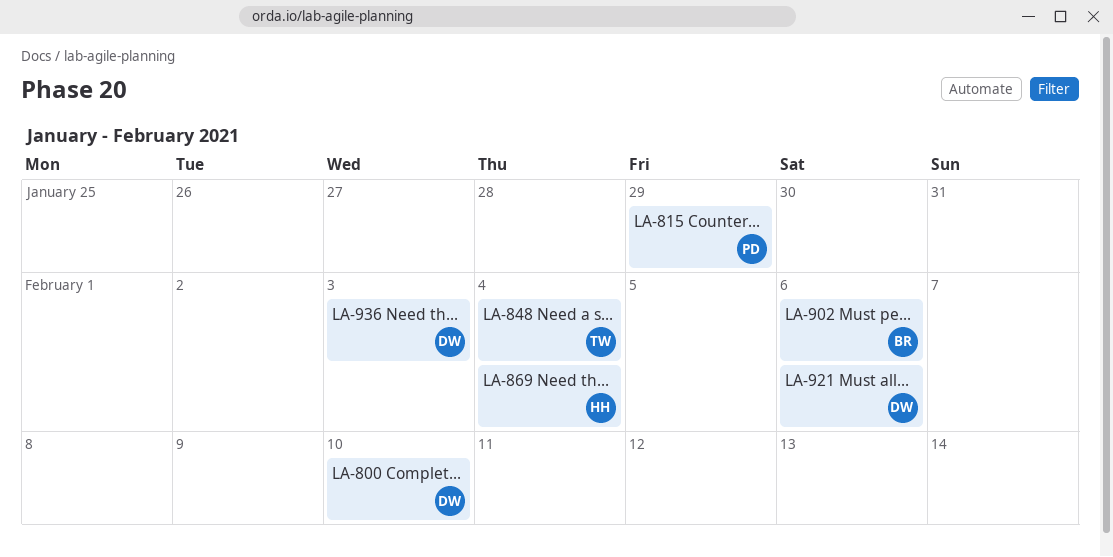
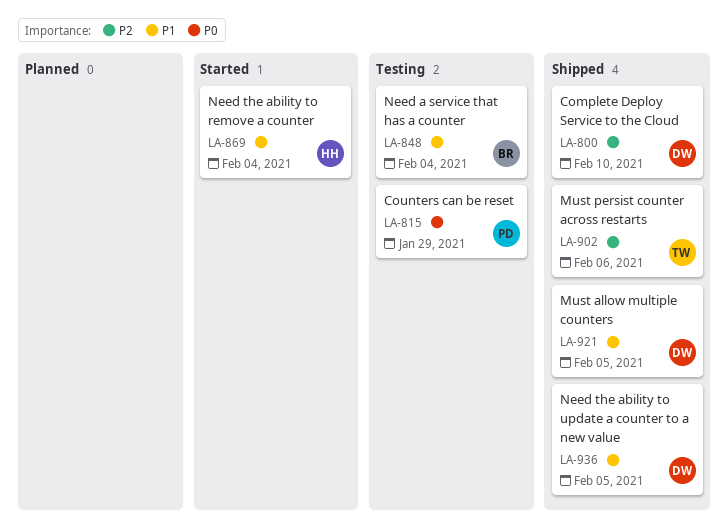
LA-848, owner: TW -> BR
LA-902, owner: BR -> TW
LA-921, due: Feb 6 -> Feb 5
LA-936, due: Feb 3 -> Feb 5

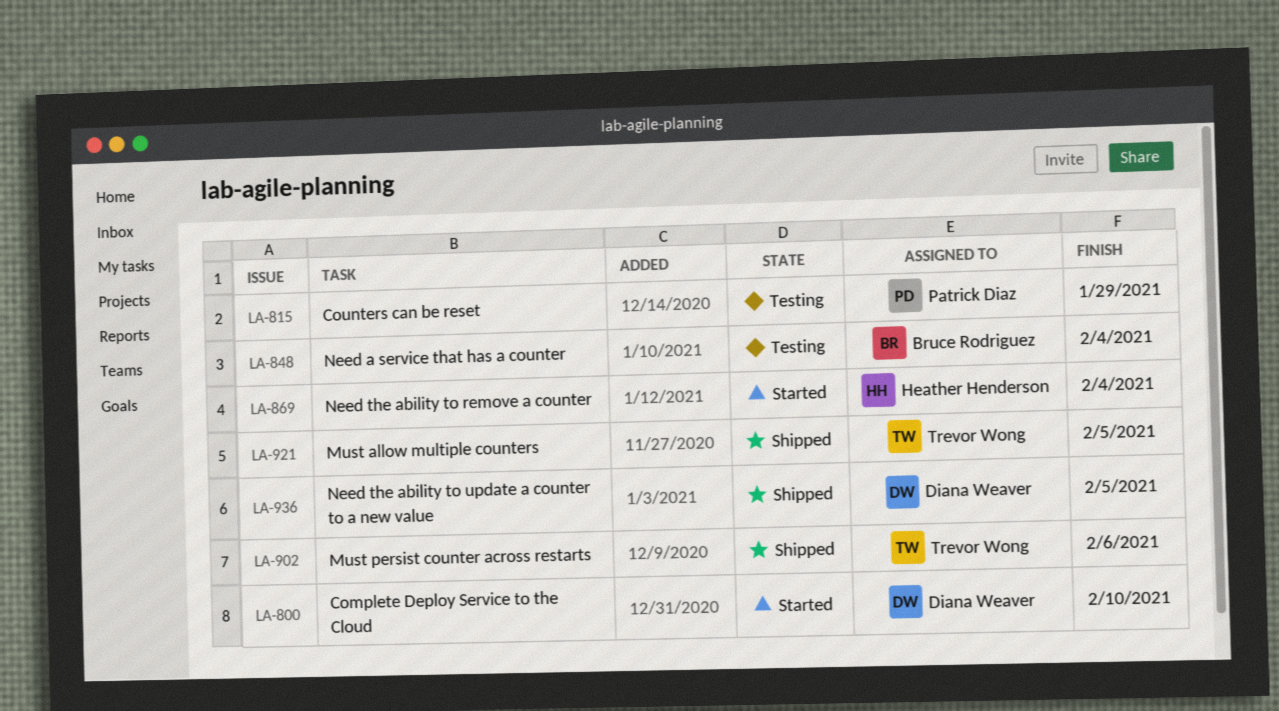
LA-800, status: Shipped -> Started
LA-921, owner: Diana Weaver -> Trevor Wong

